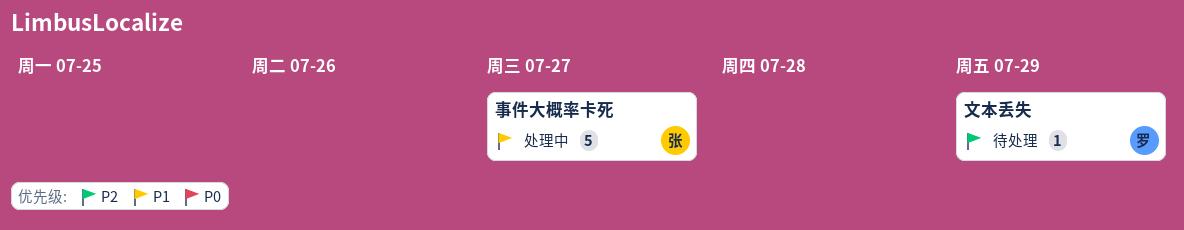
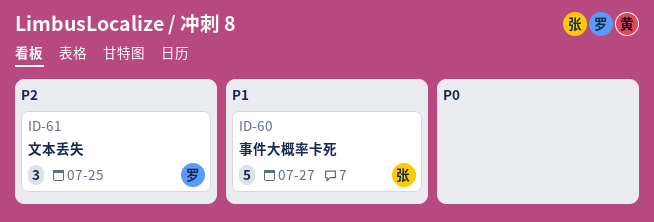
文本丢失, estimate: 1 -> 3
文本丢失, due: Jul 29 -> Jul 25

